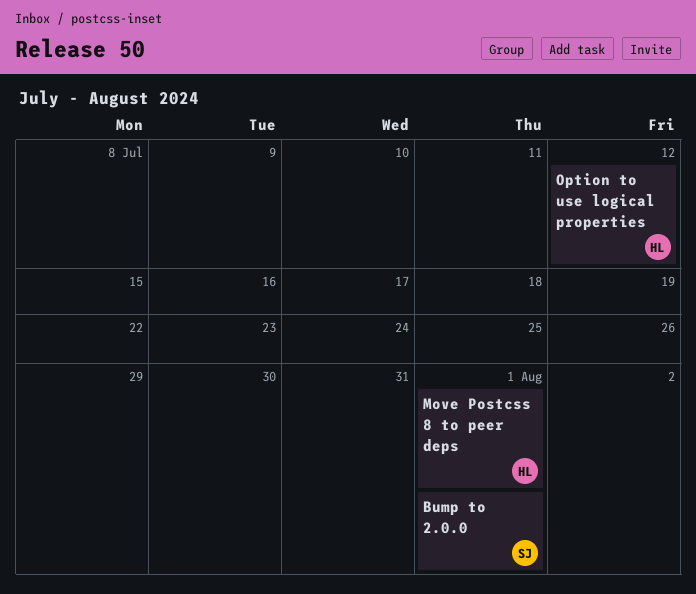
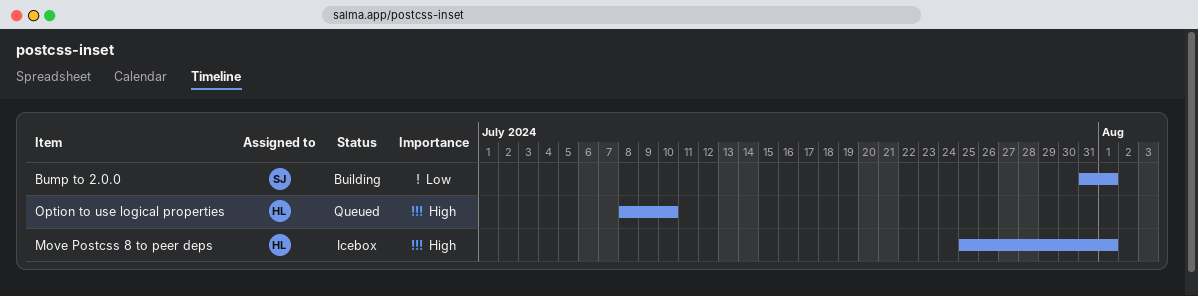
Option to use logical properties, due: Jul 12 -> Jul 10

